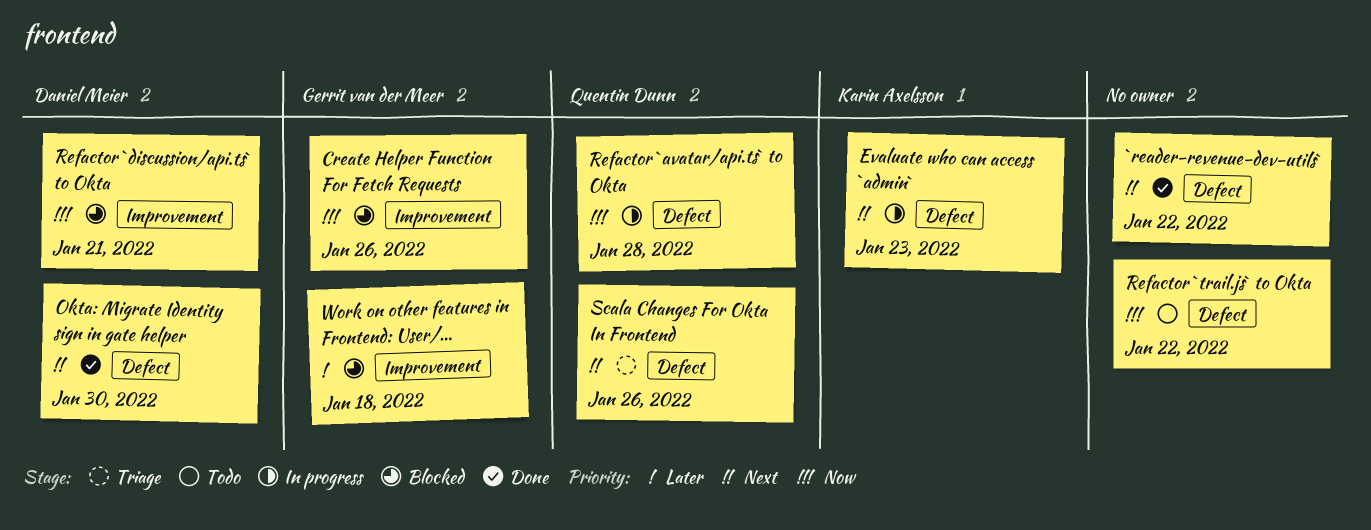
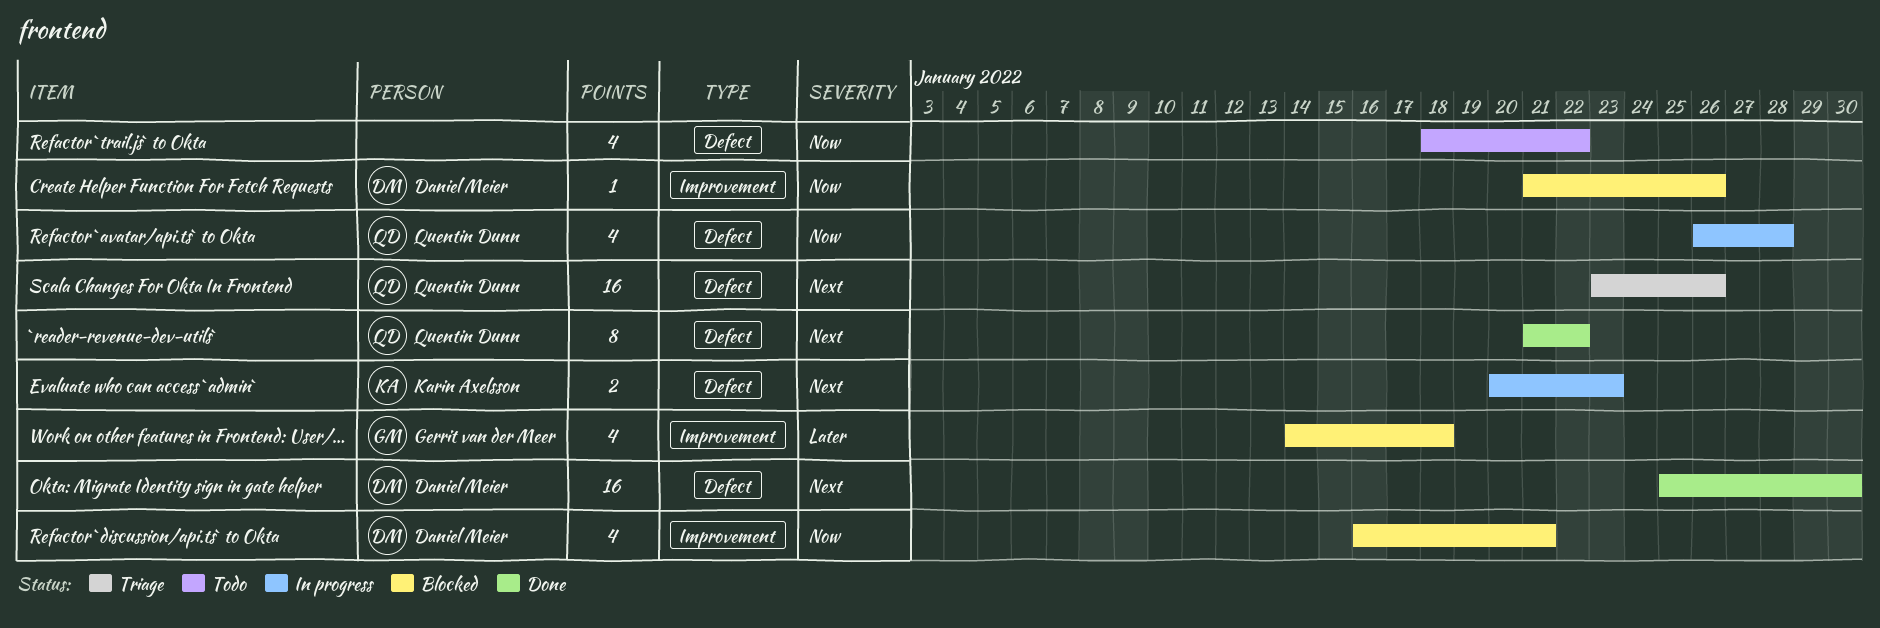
`reader-revenue-dev-utils`, owner: none -> Quentin Dunn
Create Helper Function For Fetch Requests, owner: Gerrit van der Meer -> Daniel Meier

